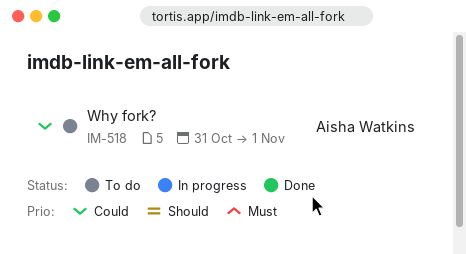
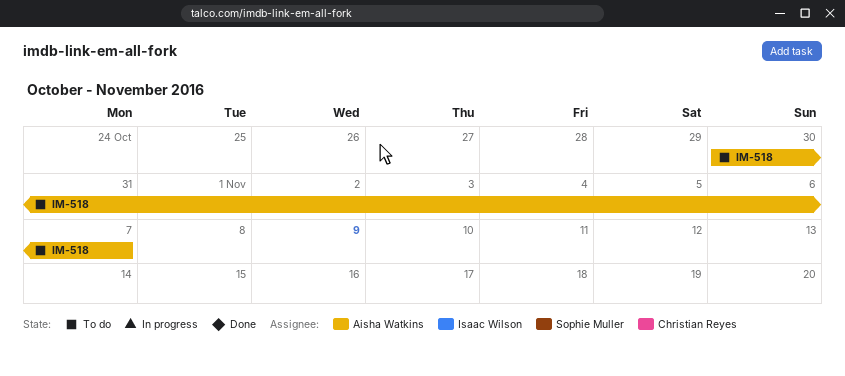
IM-518, start: Oct 31 -> Oct 30
IM-518, due: Nov 1 -> Nov 7

